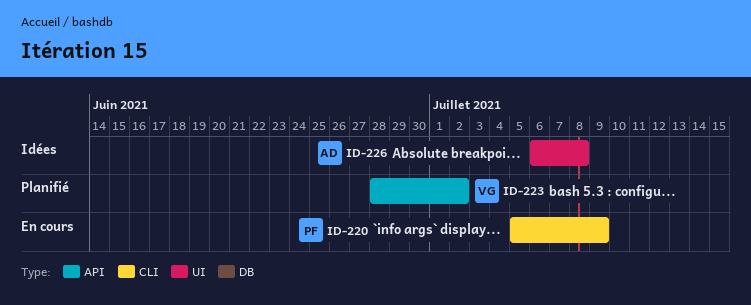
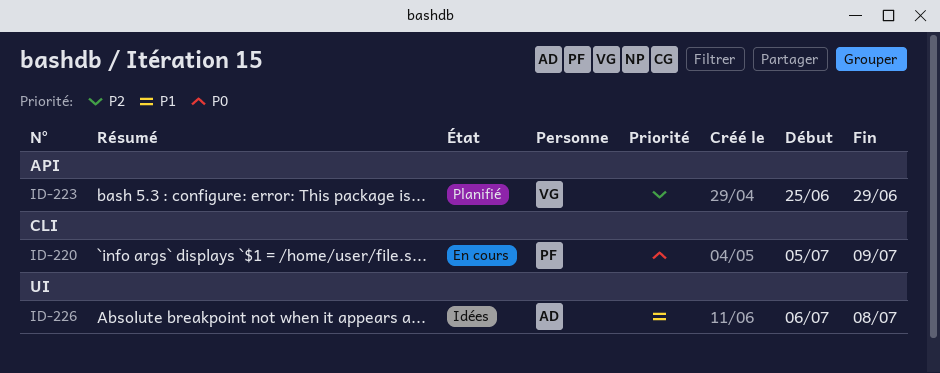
ID-223, start: Jun 28 -> Jun 25
ID-223, due: Jul 2 -> Jun 29

